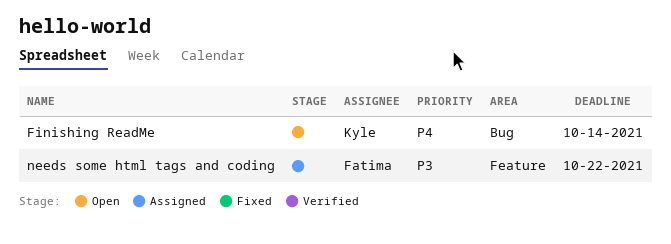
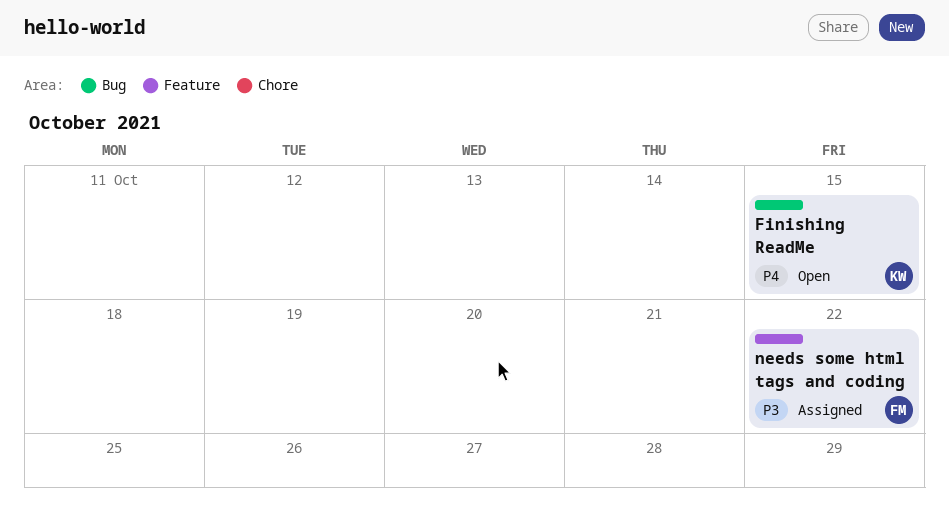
Finishing ReadMe, due: Oct 14 -> Oct 15

